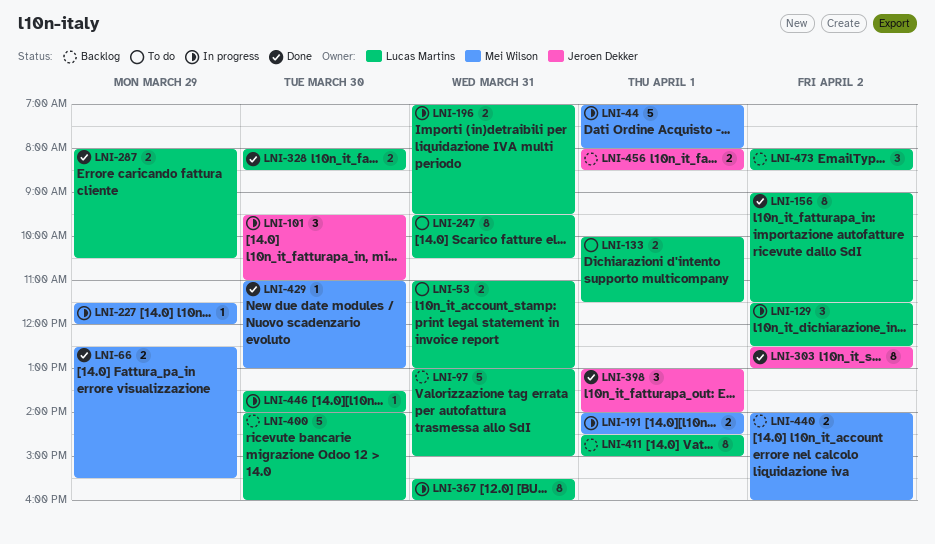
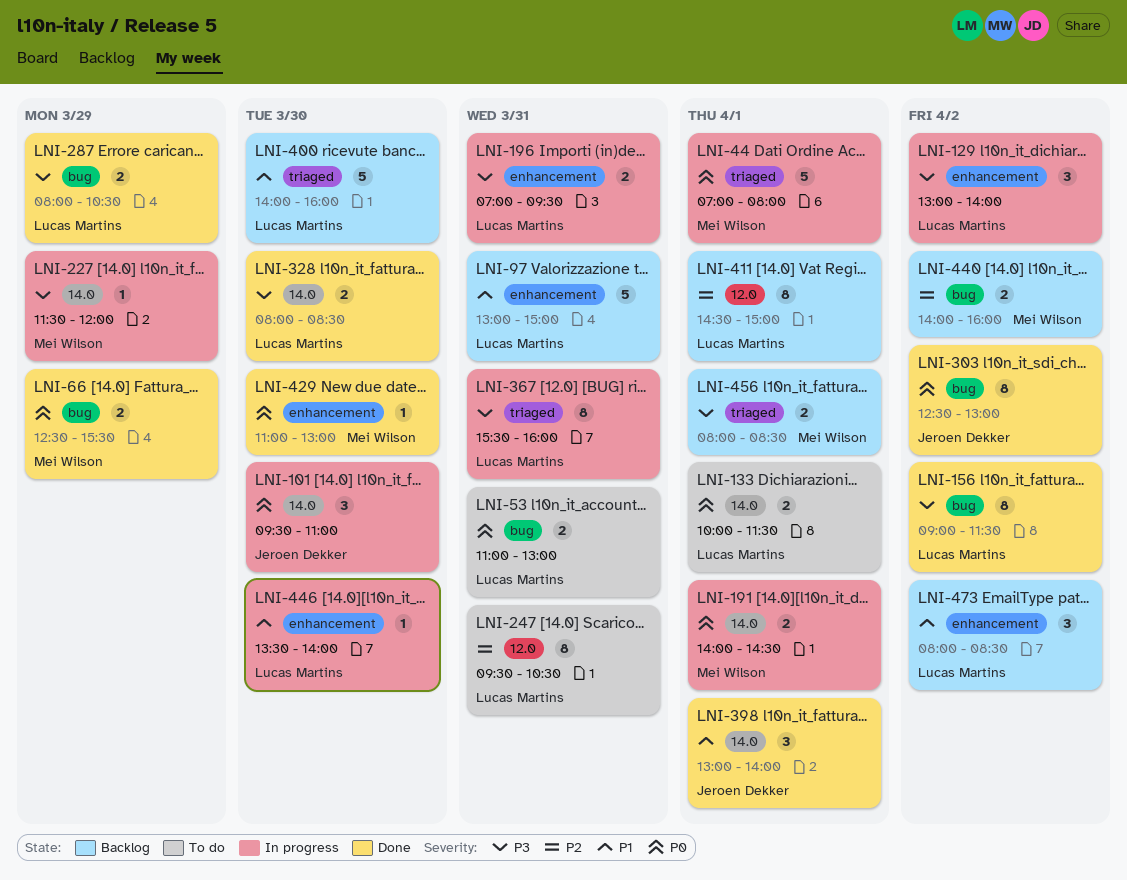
LNI-129, begins: 11:30 -> 13:00
LNI-129, ends: 12:30 -> 14:00
LNI-456, owner: Jeroen Dekker -> Mei Wilson

